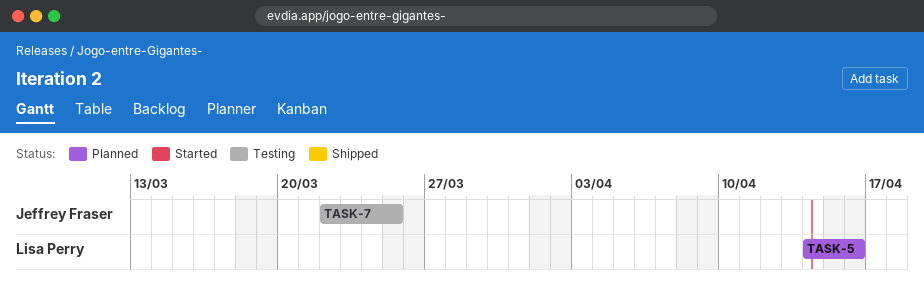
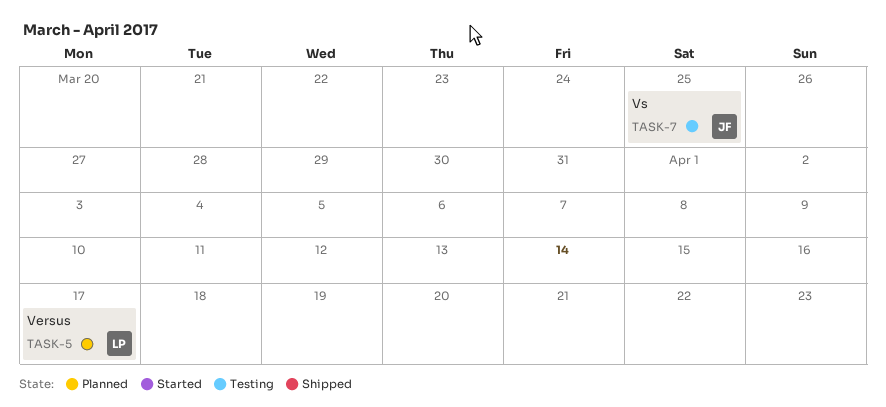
TASK-5, due: Apr 16 -> Apr 17

